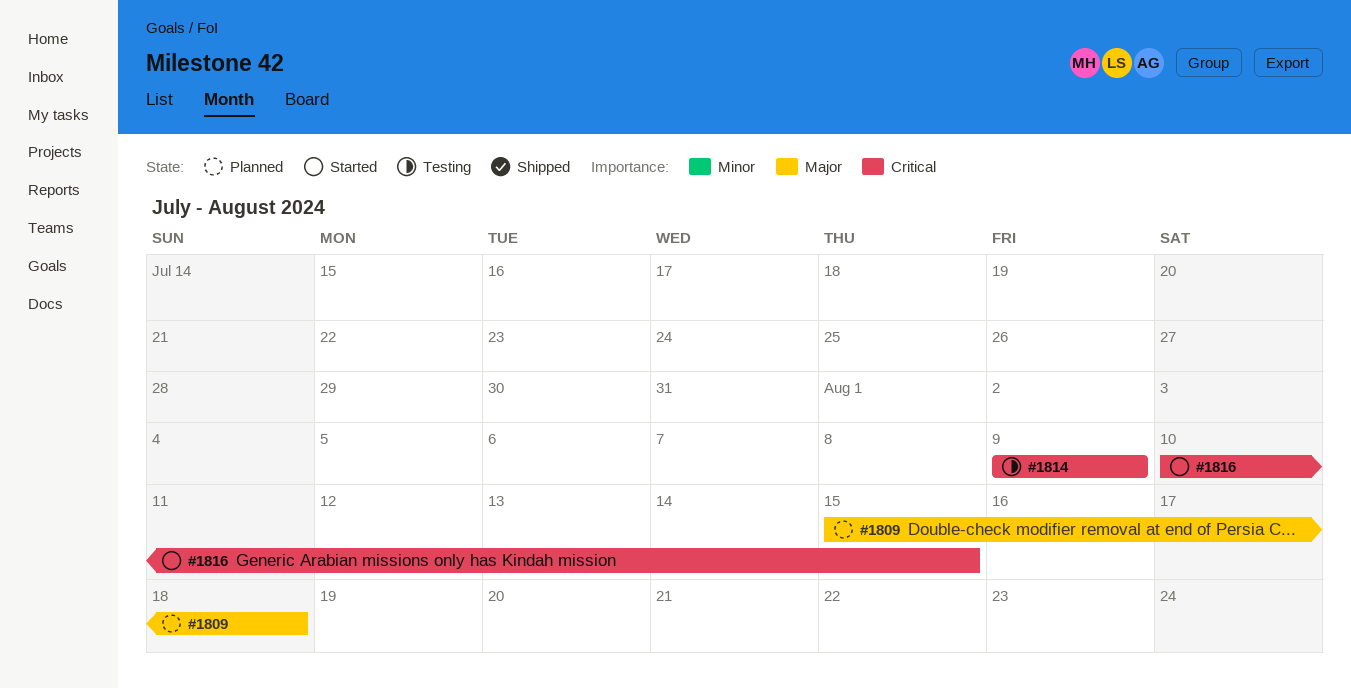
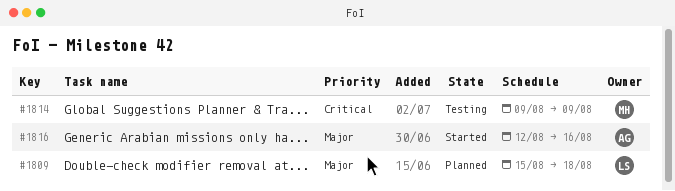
#1816, priority: Critical -> Major
#1816, start: Aug 10 -> Aug 12
#1816, due: Aug 15 -> Aug 16

